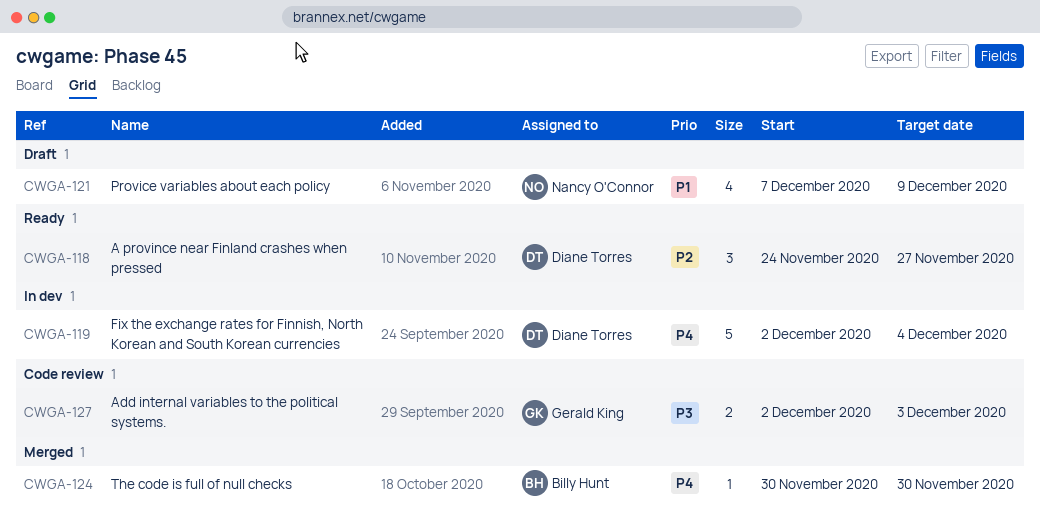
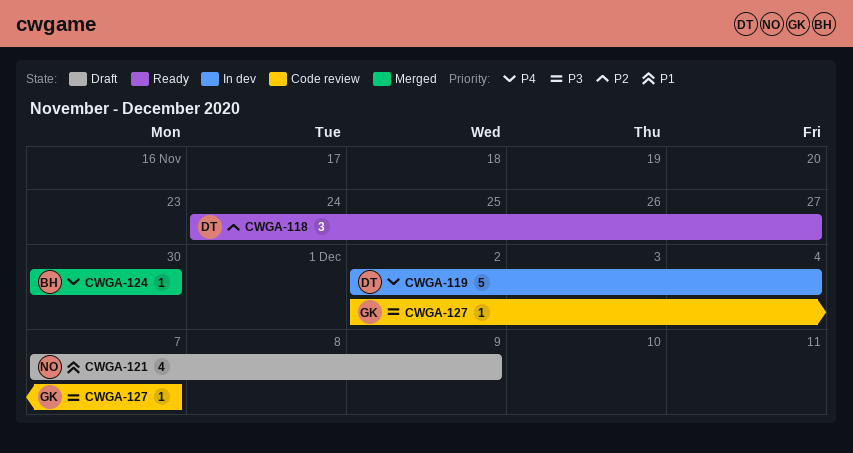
CWGA-127, estimate: 2 -> 1
CWGA-127, due: Dec 3 -> Dec 7

